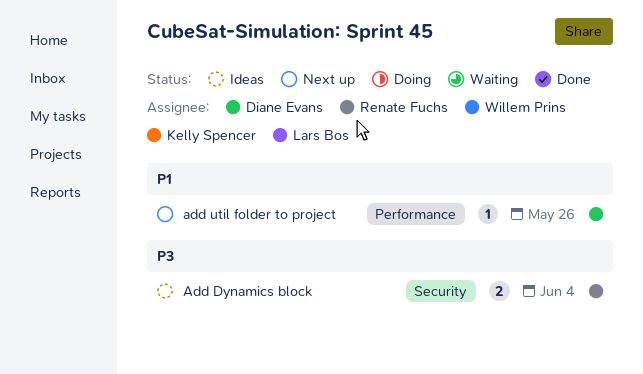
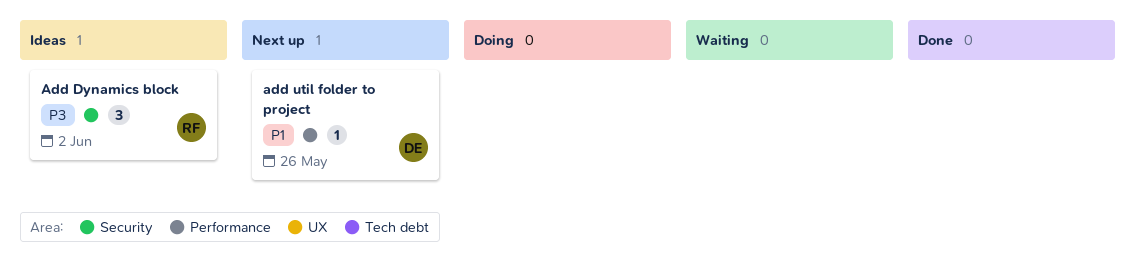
Add Dynamics block, estimate: 2 -> 3
Add Dynamics block, due: Jun 4 -> Jun 2

